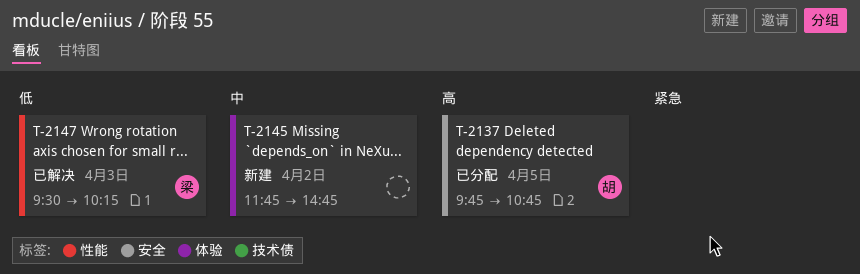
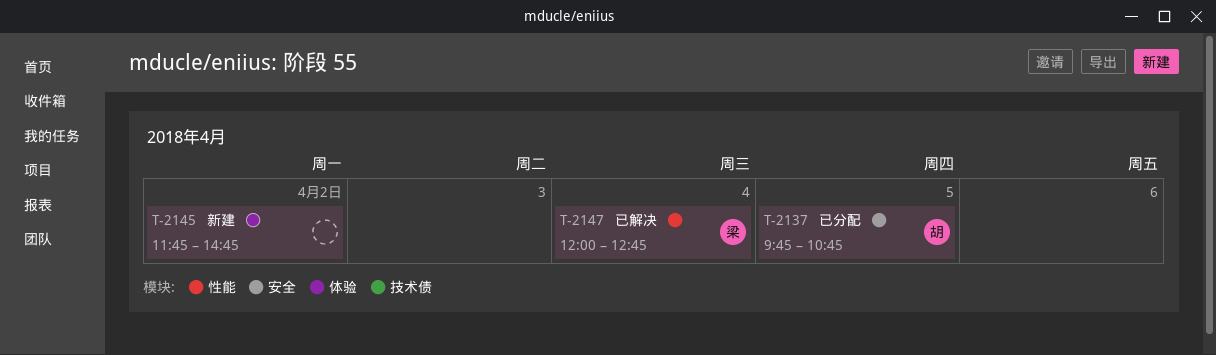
T-2147, day: Apr 3 -> Apr 4
T-2147, begins: 09:30 -> 12:00
T-2147, ends: 10:15 -> 12:45

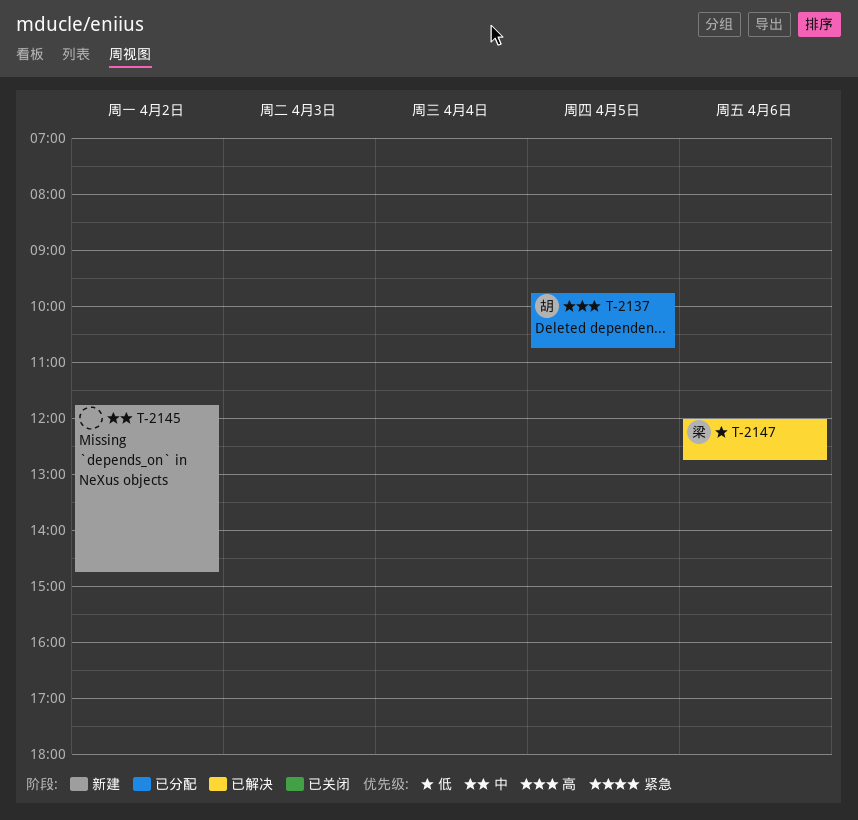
T-2147, day: Apr 4 -> Apr 6

